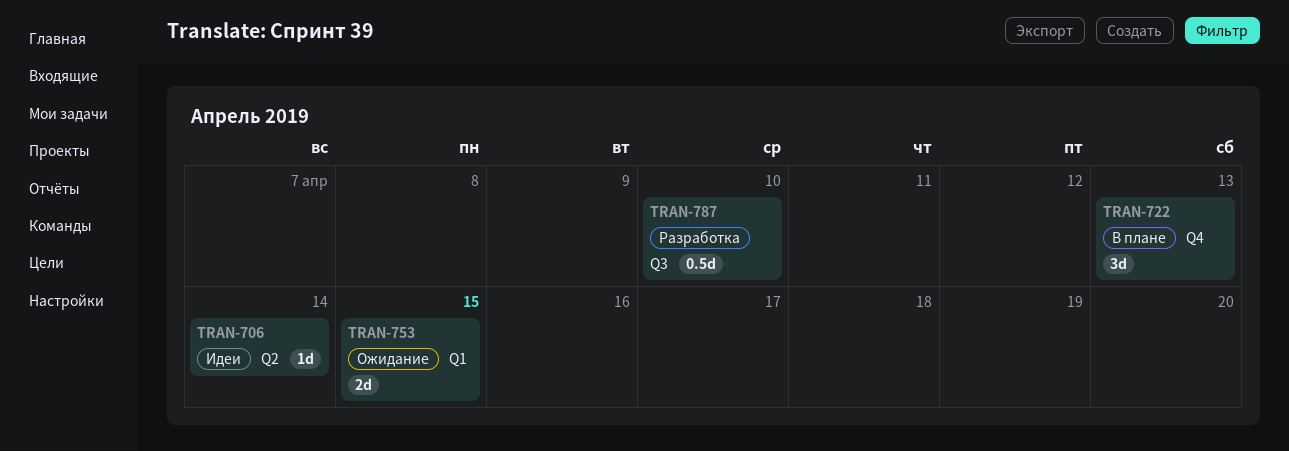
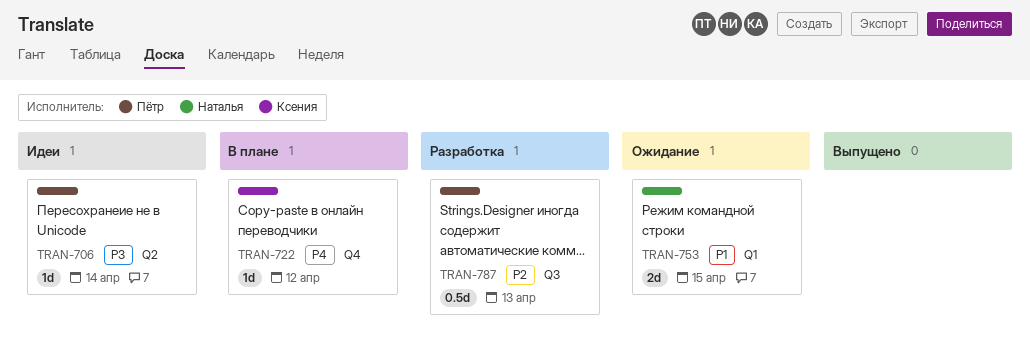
TRAN-722, estimate: 3d -> 1d
TRAN-722, due: Apr 13 -> Apr 12
TRAN-787, due: Apr 10 -> Apr 13

